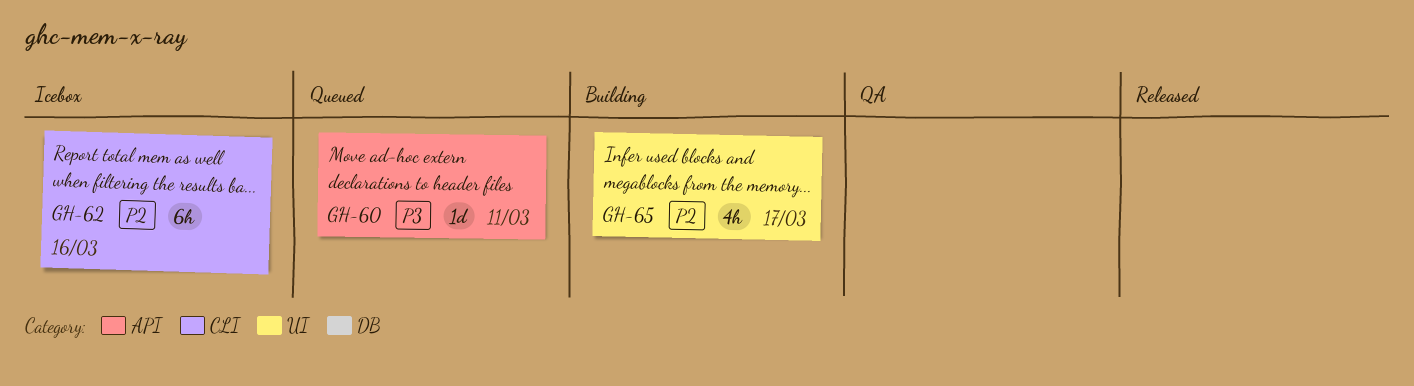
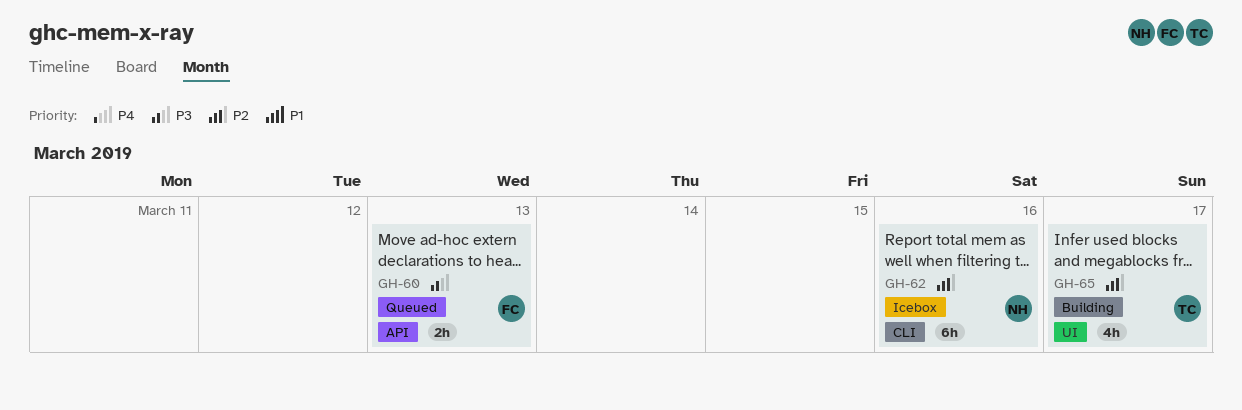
GH-60, estimate: 1d -> 2h
GH-60, due: Mar 11 -> Mar 13

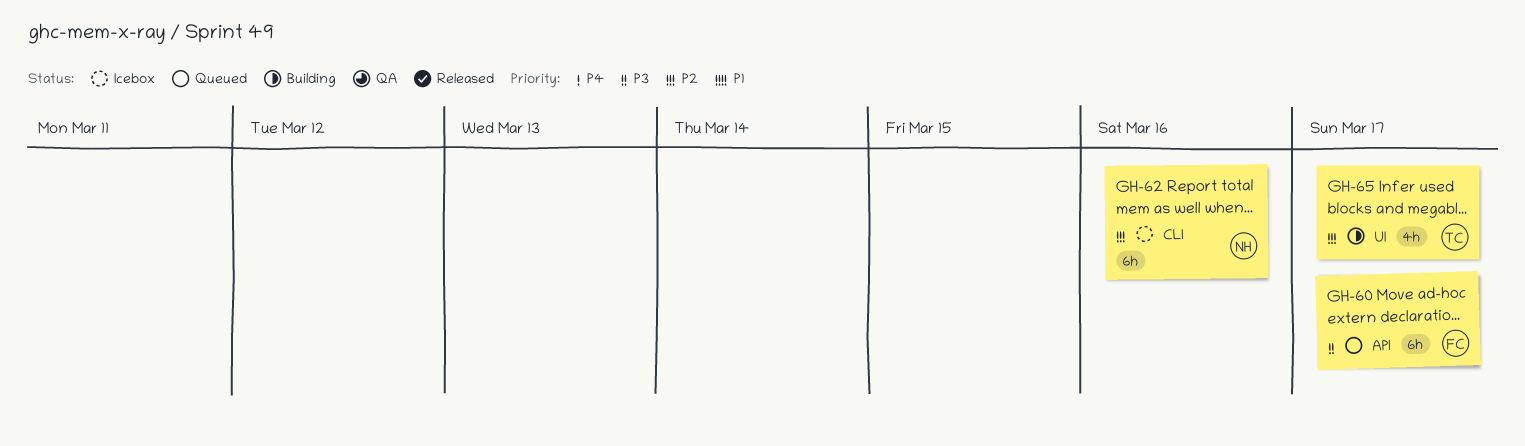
GH-60, estimate: 2h -> 6h
GH-60, due: Mar 13 -> Mar 17

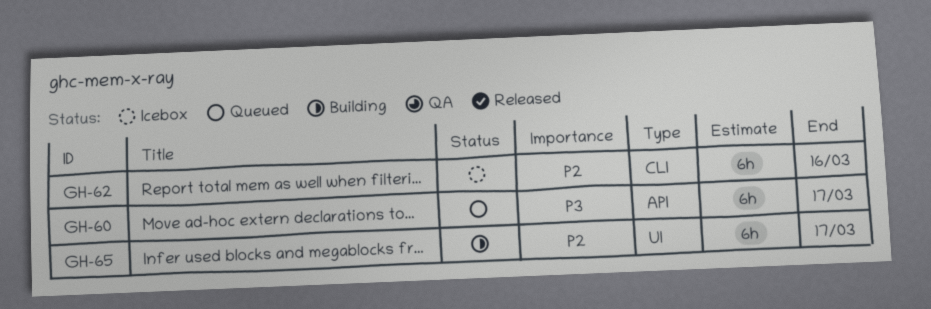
GH-65, estimate: 4h -> 6h

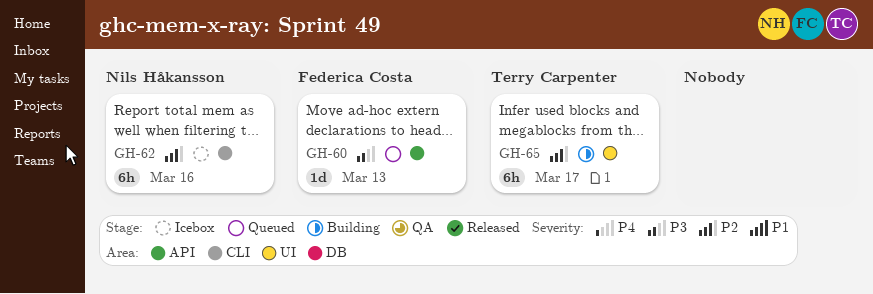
GH-60, estimate: 6h -> 1d
GH-60, due: Mar 17 -> Mar 13

